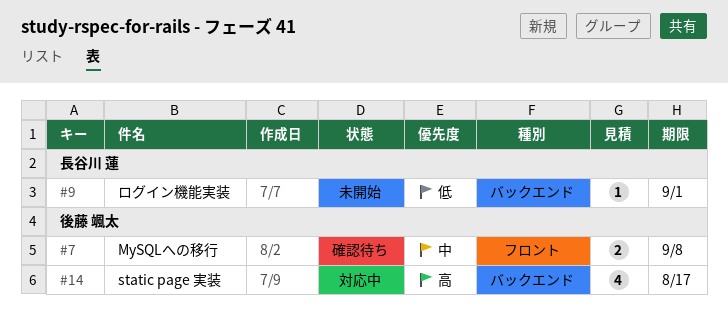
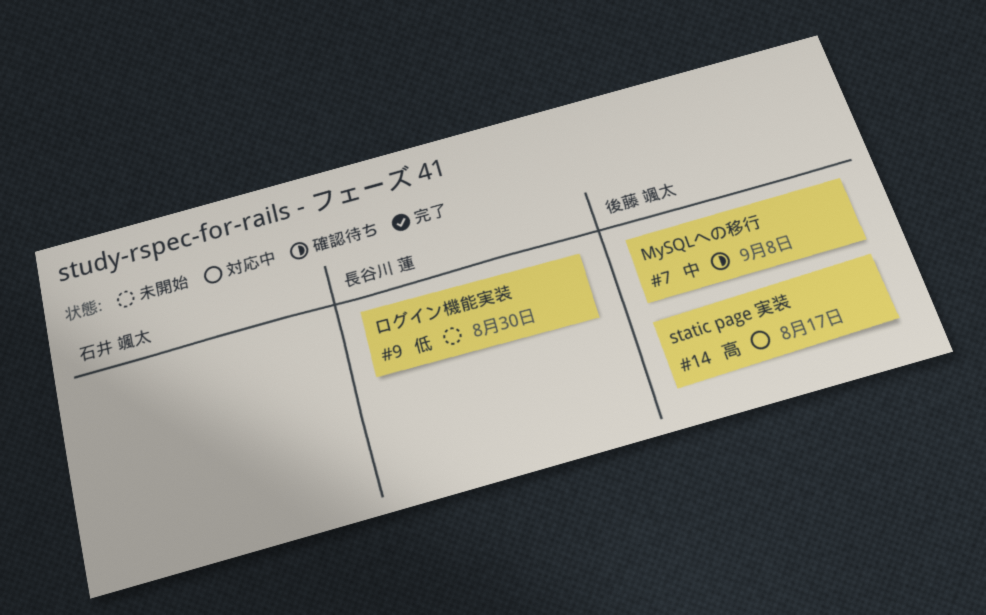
#9, due: Sep 1 -> Aug 30

